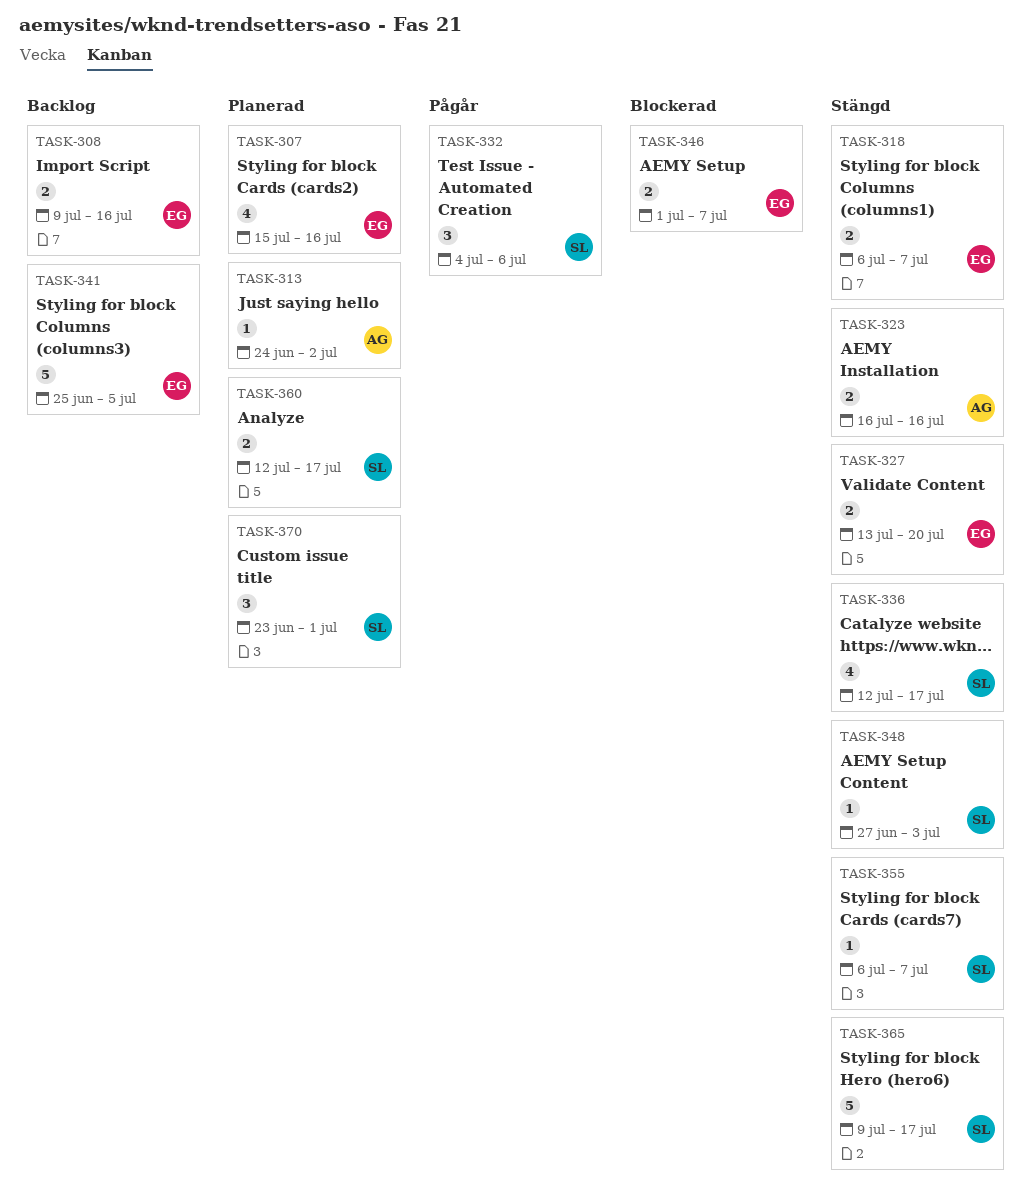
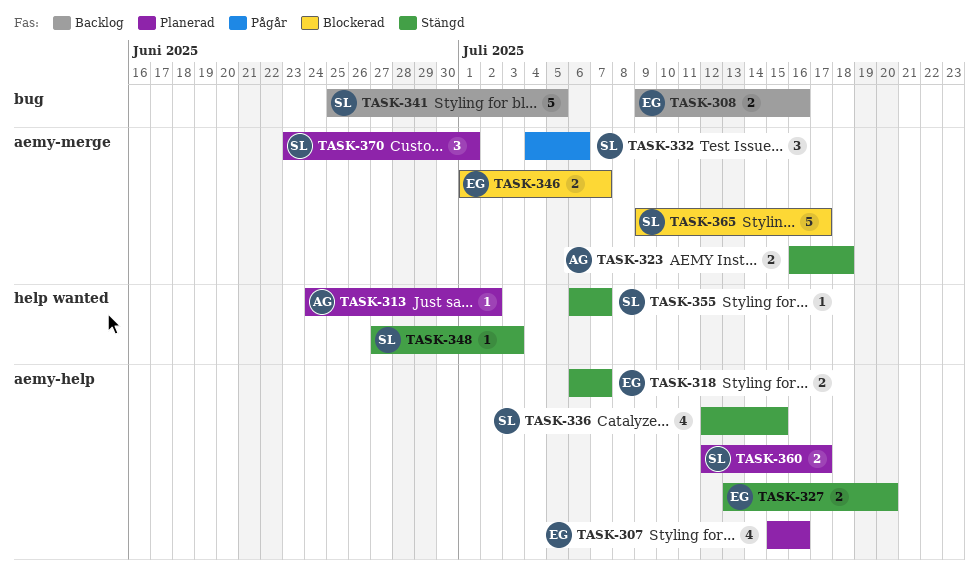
TASK-323, due: Jul 16 -> Jul 18
TASK-336, due: Jul 17 -> Jul 15
TASK-341, owner: EG -> SL
TASK-365, status: Stängd -> Blockerad

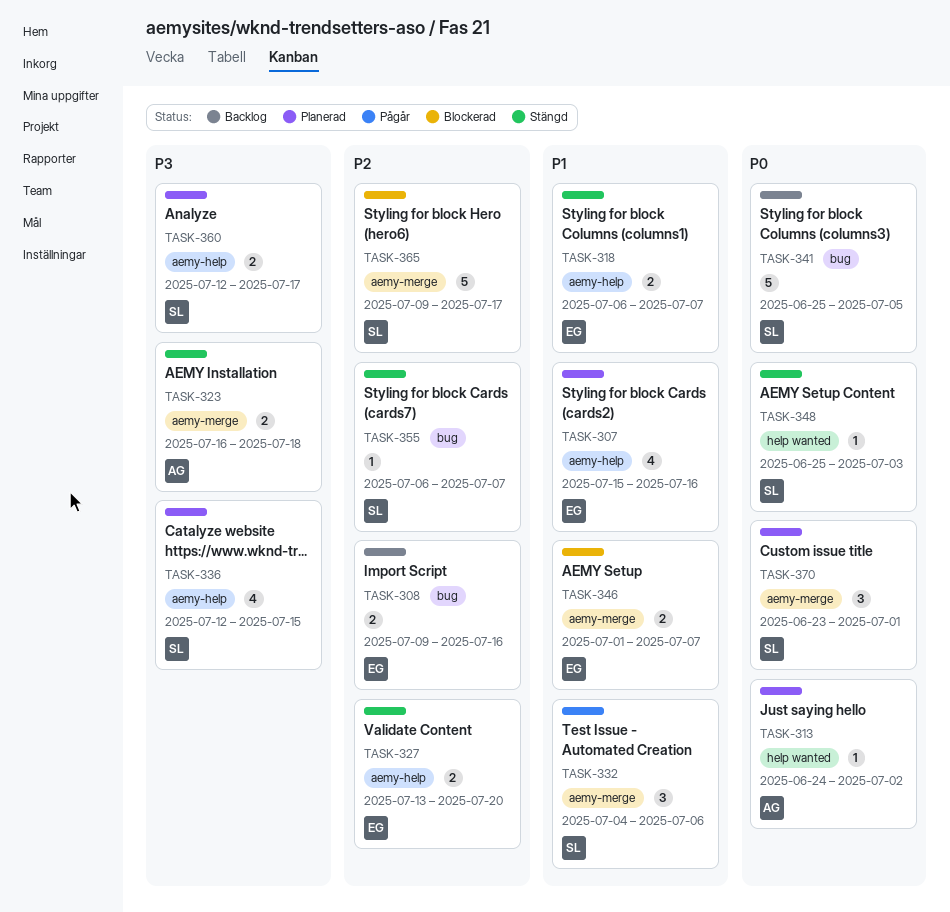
TASK-336, status: Stängd -> Planerad
TASK-348, start: Jun 27 -> Jun 25
TASK-355, label: help wanted -> bug

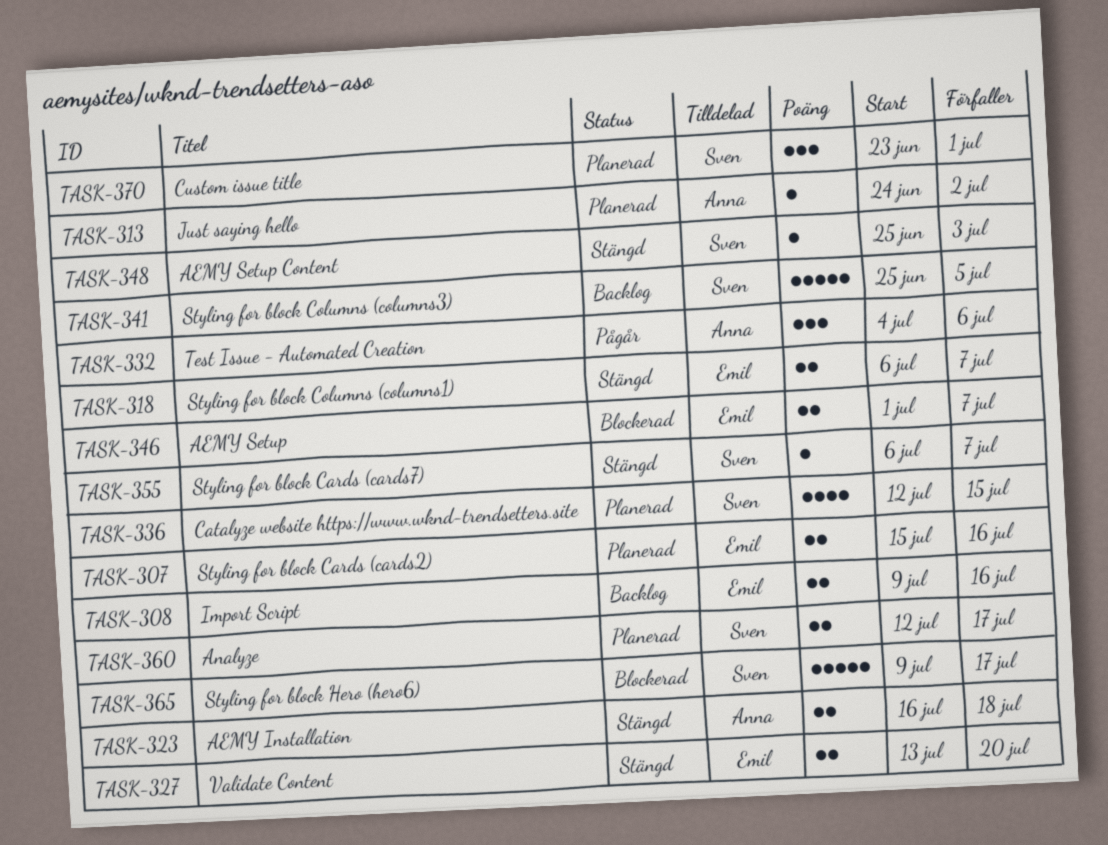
TASK-307, estimate: 4 -> 2
TASK-332, owner: Sven -> Anna

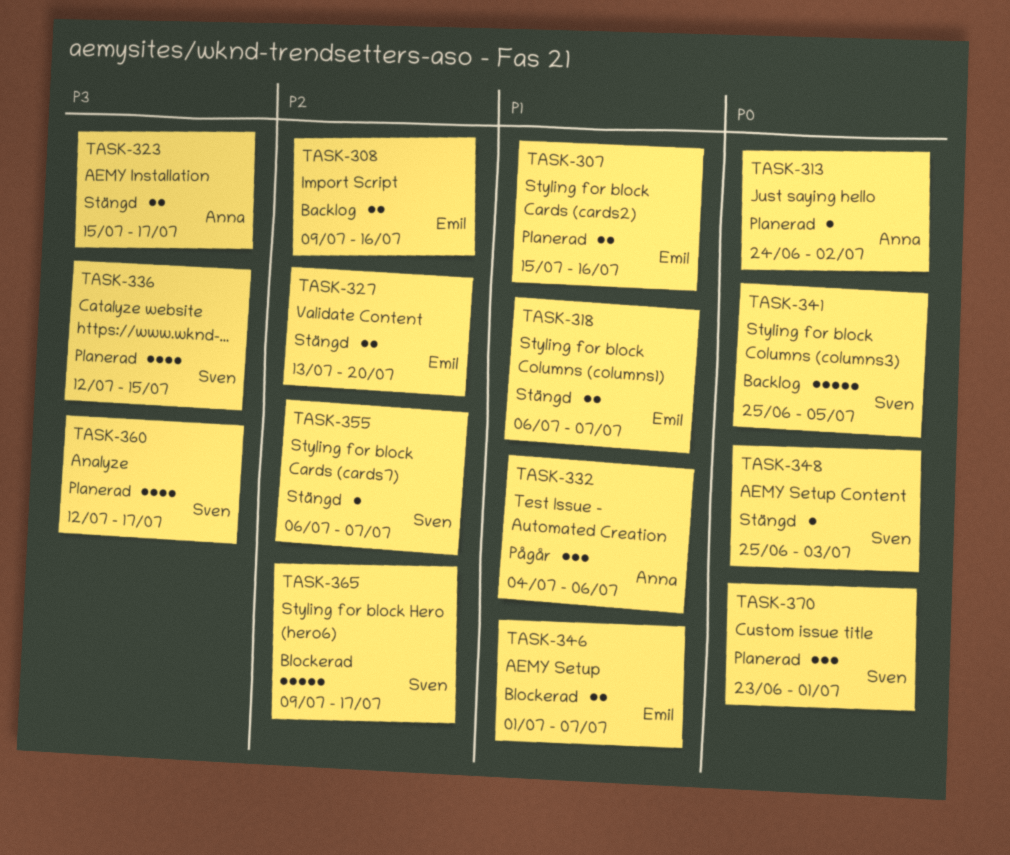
TASK-323, start: Jul 16 -> Jul 15
TASK-323, due: Jul 18 -> Jul 17
TASK-360, estimate: 2 -> 4

